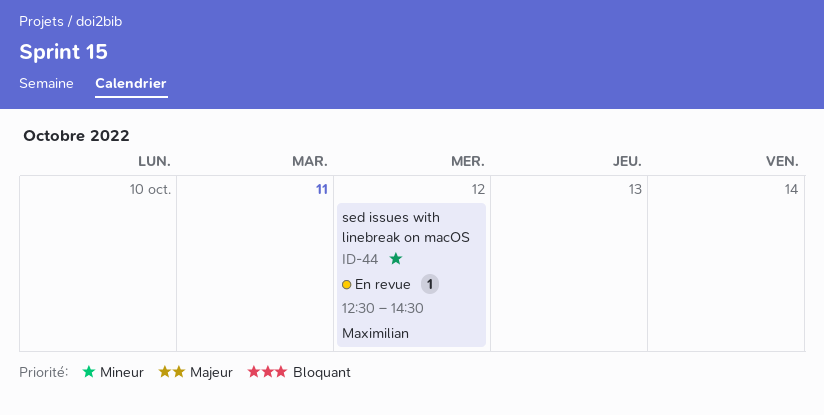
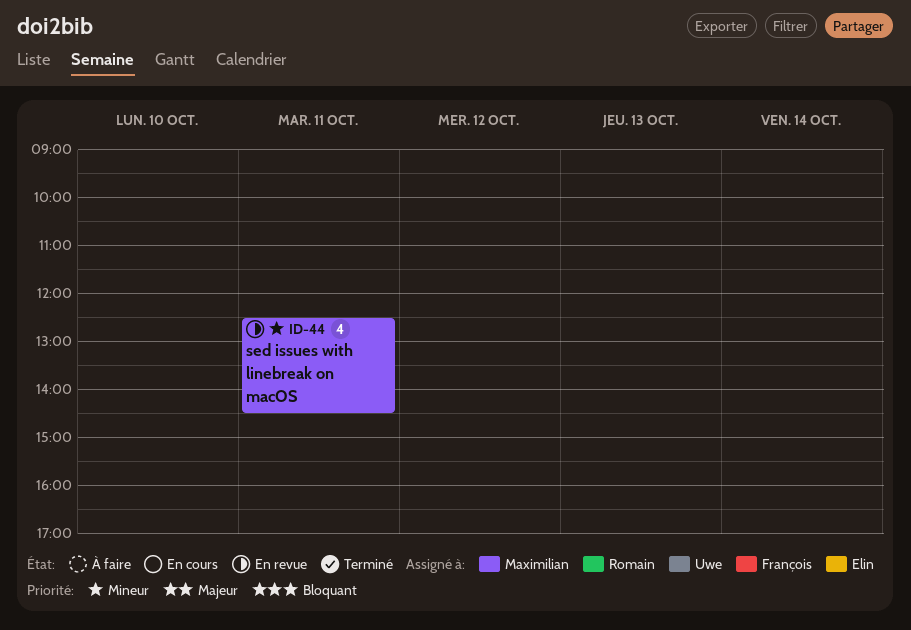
ID-44, estimate: 1 -> 4
ID-44, day: Oct 12 -> Oct 11

